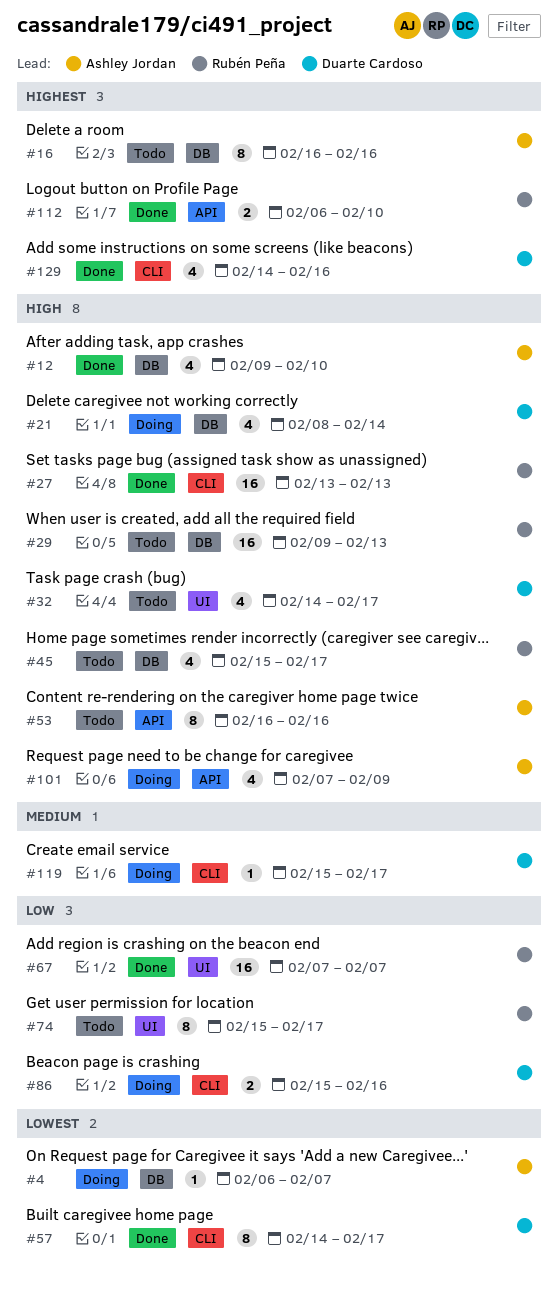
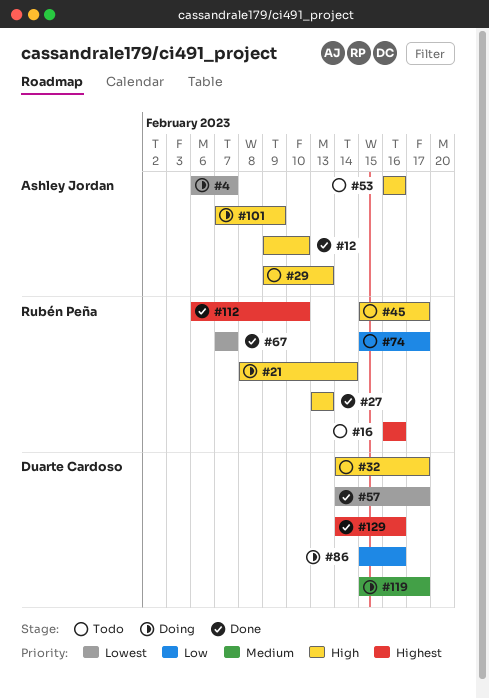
#16, owner: Ashley Jordan -> Rubén Peña
#21, owner: Duarte Cardoso -> Rubén Peña
#29, owner: Rubén Peña -> Ashley Jordan
#67, priority: Low -> Lowest

